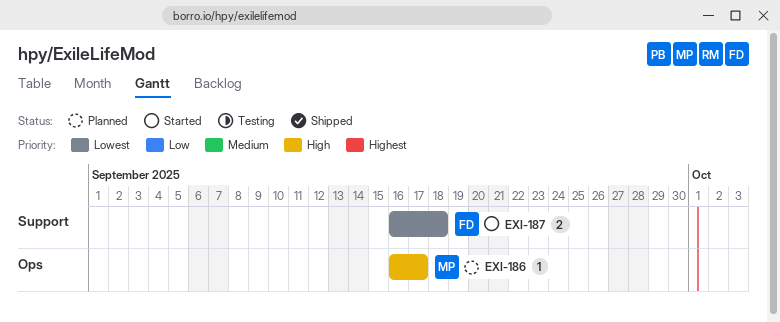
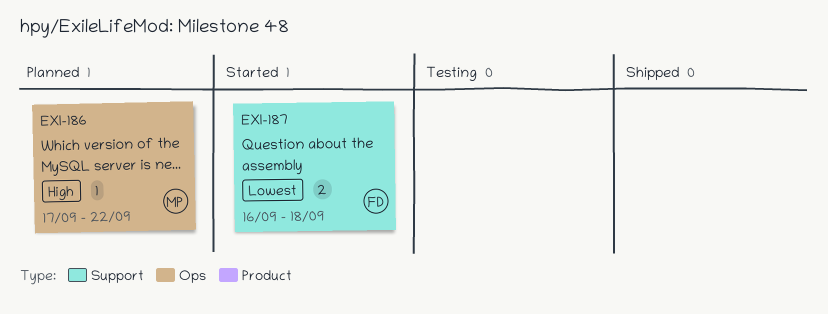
EXI-186, start: Sep 16 -> Sep 17
EXI-186, due: Sep 17 -> Sep 22

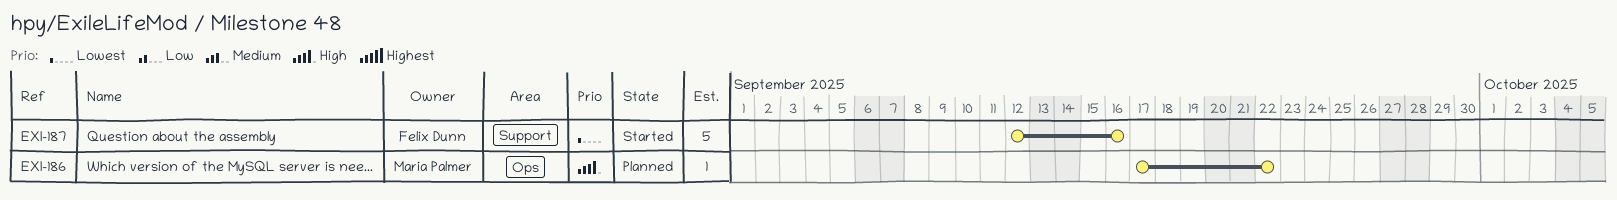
EXI-187, estimate: 2 -> 5
EXI-187, start: Sep 16 -> Sep 12
EXI-187, due: Sep 18 -> Sep 16

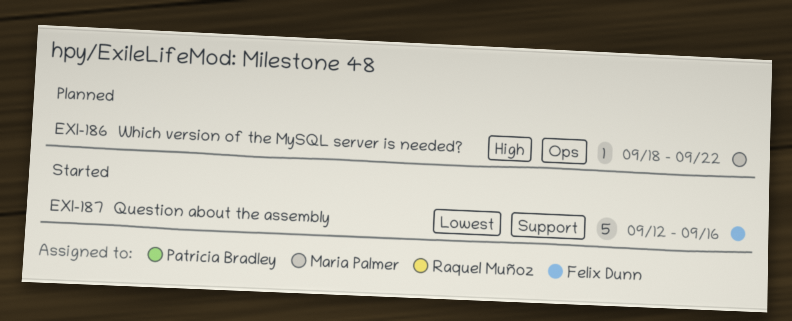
EXI-186, start: Sep 17 -> Sep 18

